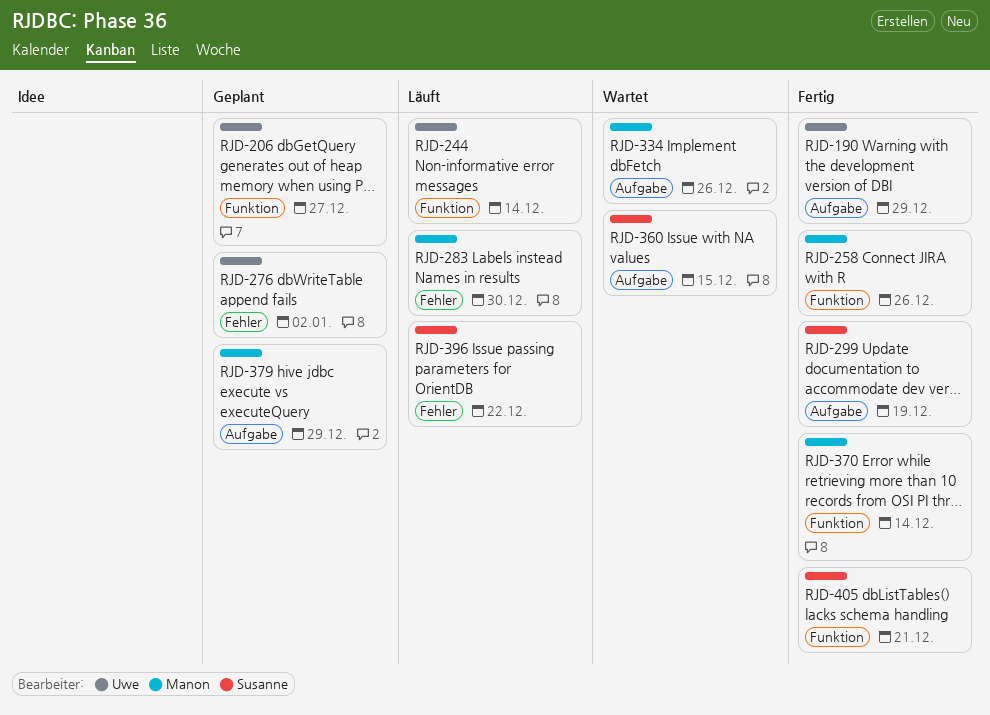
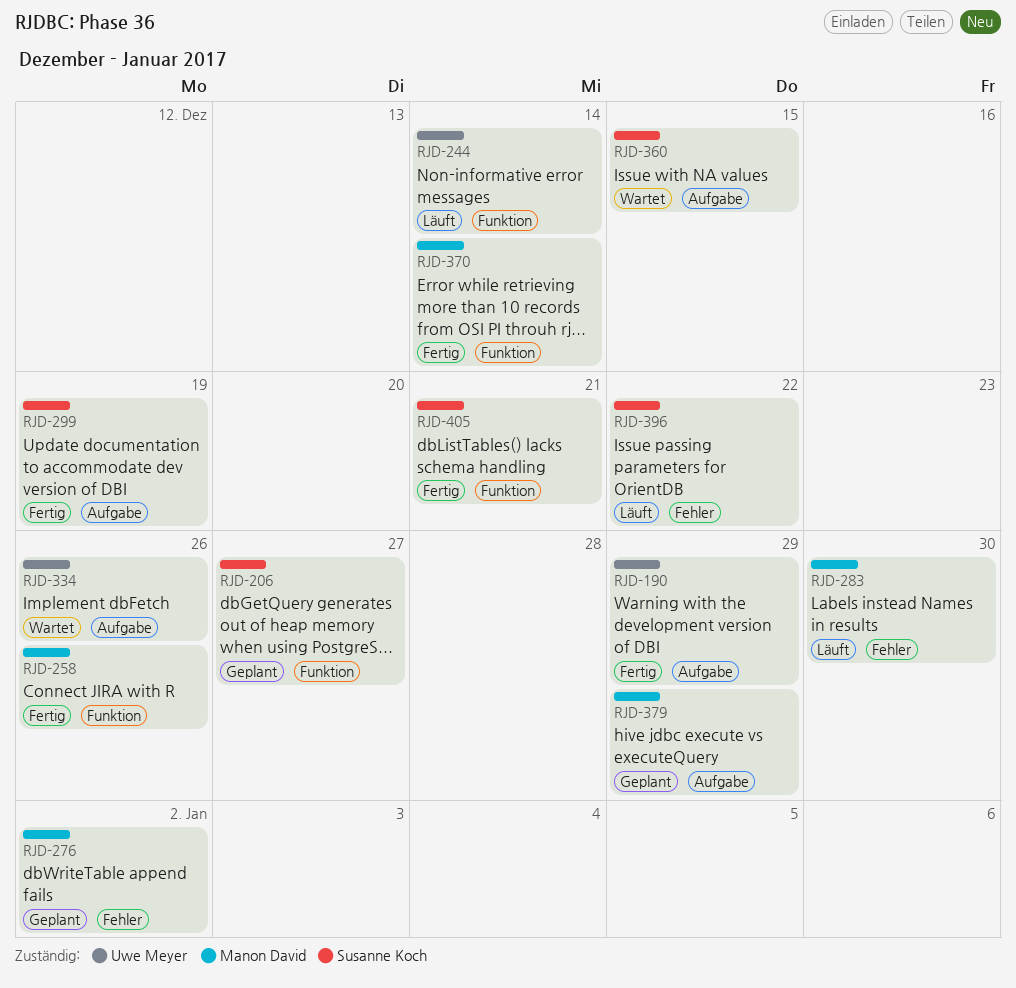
RJD-206, owner: Uwe Meyer -> Susanne Koch
RJD-276, owner: Uwe Meyer -> Manon David
RJD-334, owner: Manon David -> Uwe Meyer

